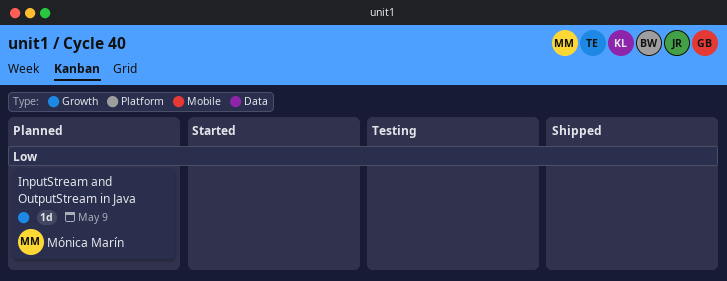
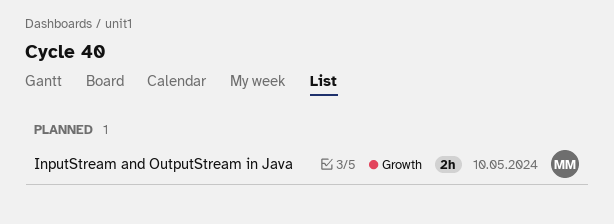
InputStream and OutputStream in Java, estimate: 1d -> 2h
InputStream and OutputStream in Java, due: May 9 -> May 10

